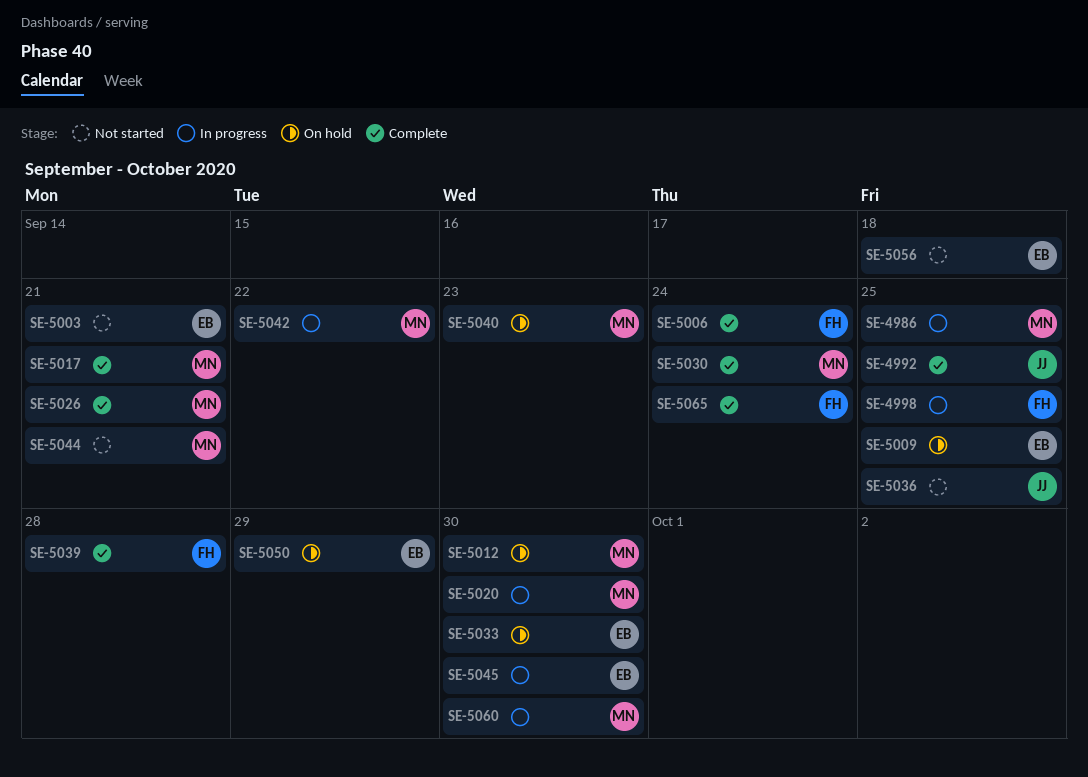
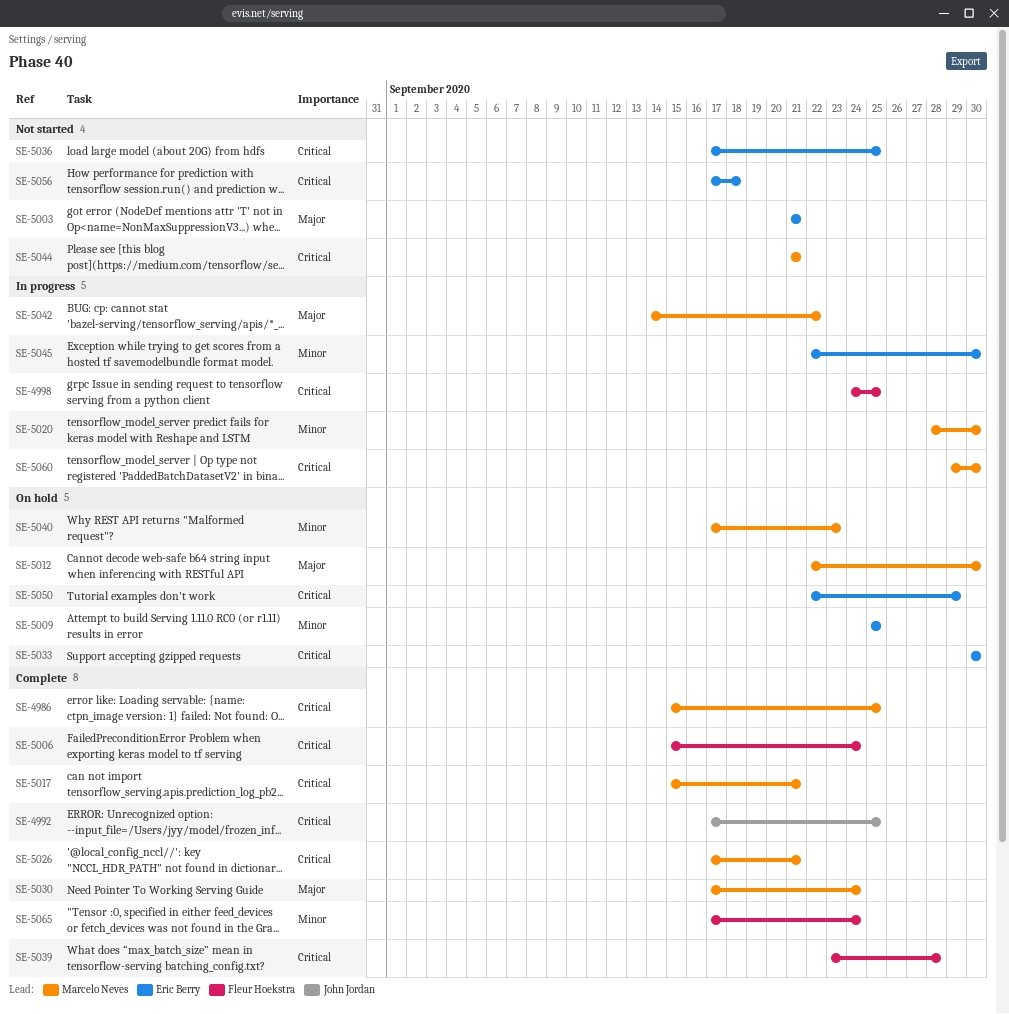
SE-4986, status: In progress -> Complete
SE-5036, owner: John Jordan -> Eric Berry

